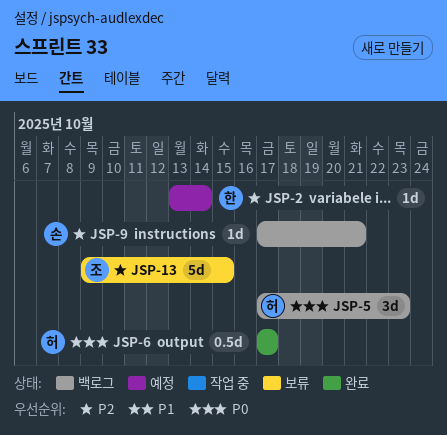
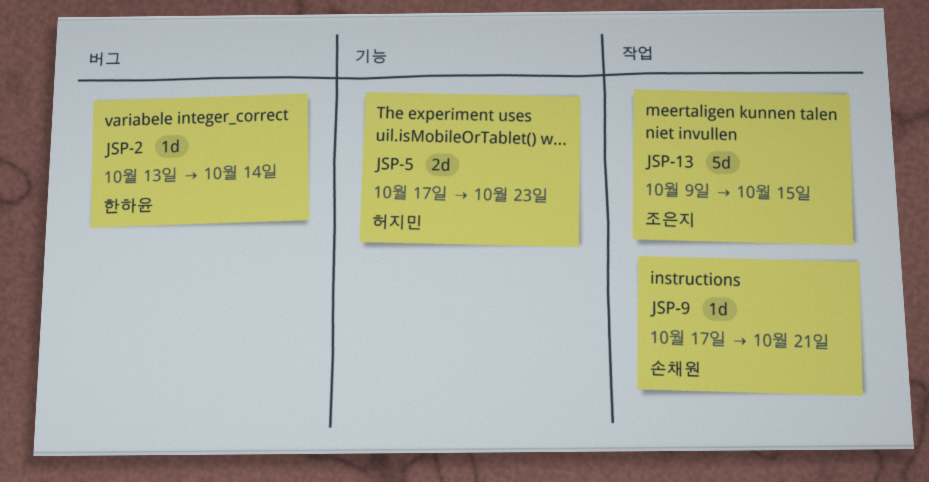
JSP-5, estimate: 3d -> 2d
JSP-6: present -> none

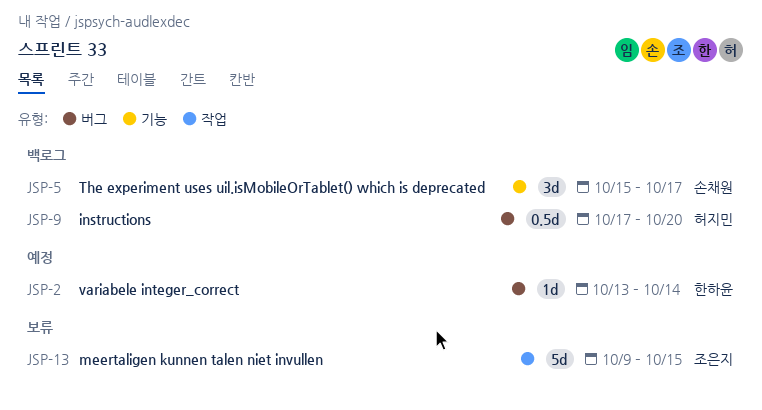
JSP-5, owner: 허지민 -> 손채원
JSP-5, estimate: 2d -> 3d
JSP-5, start: Oct 17 -> Oct 15
JSP-5, due: Oct 23 -> Oct 17
JSP-9, owner: 손채원 -> 허지민
JSP-9, label: 작업 -> 버그
JSP-9, estimate: 1d -> 0.5d
JSP-9, due: Oct 21 -> Oct 20

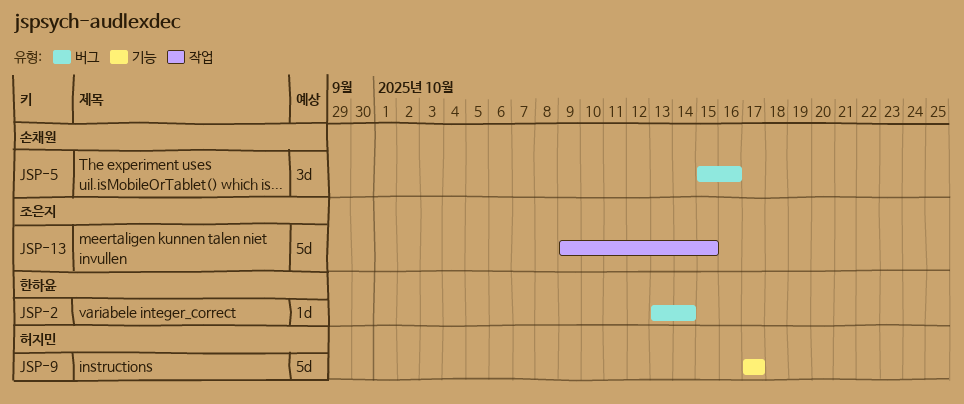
JSP-5, label: 기능 -> 버그
JSP-5, due: Oct 17 -> Oct 16
JSP-9, label: 버그 -> 기능
JSP-9, estimate: 0.5d -> 5d
JSP-9, due: Oct 20 -> Oct 17

